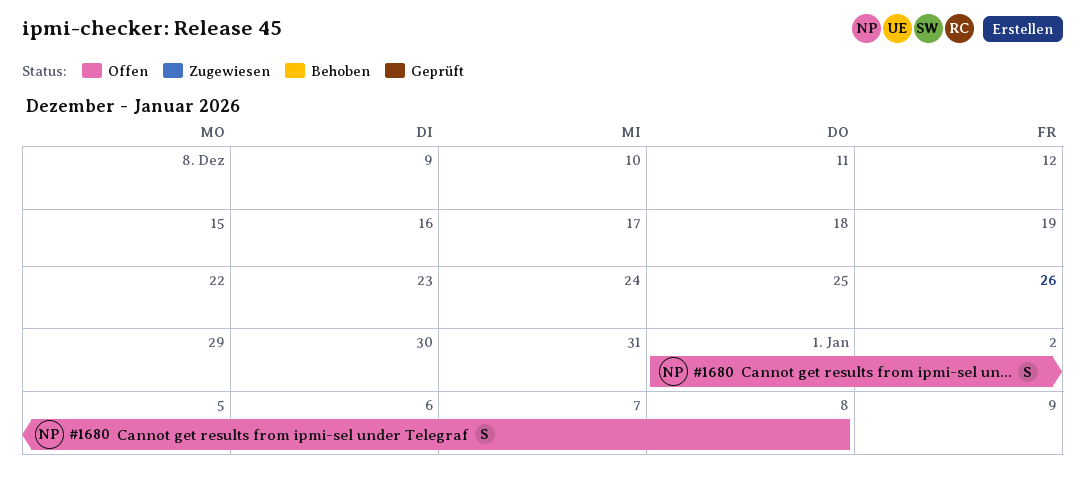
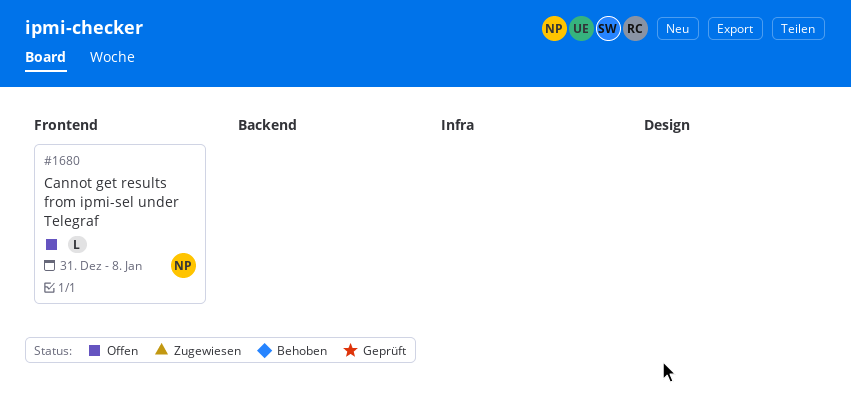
#1680, estimate: S -> L
#1680, start: Jan 1 -> Dec 31

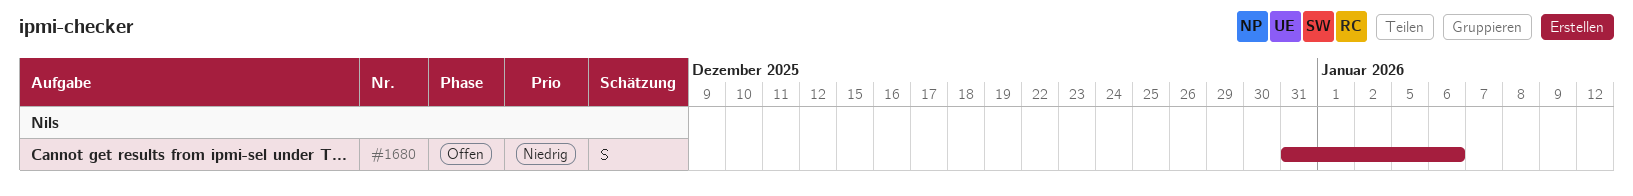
#1680, estimate: L -> S
#1680, due: Jan 8 -> Jan 6

